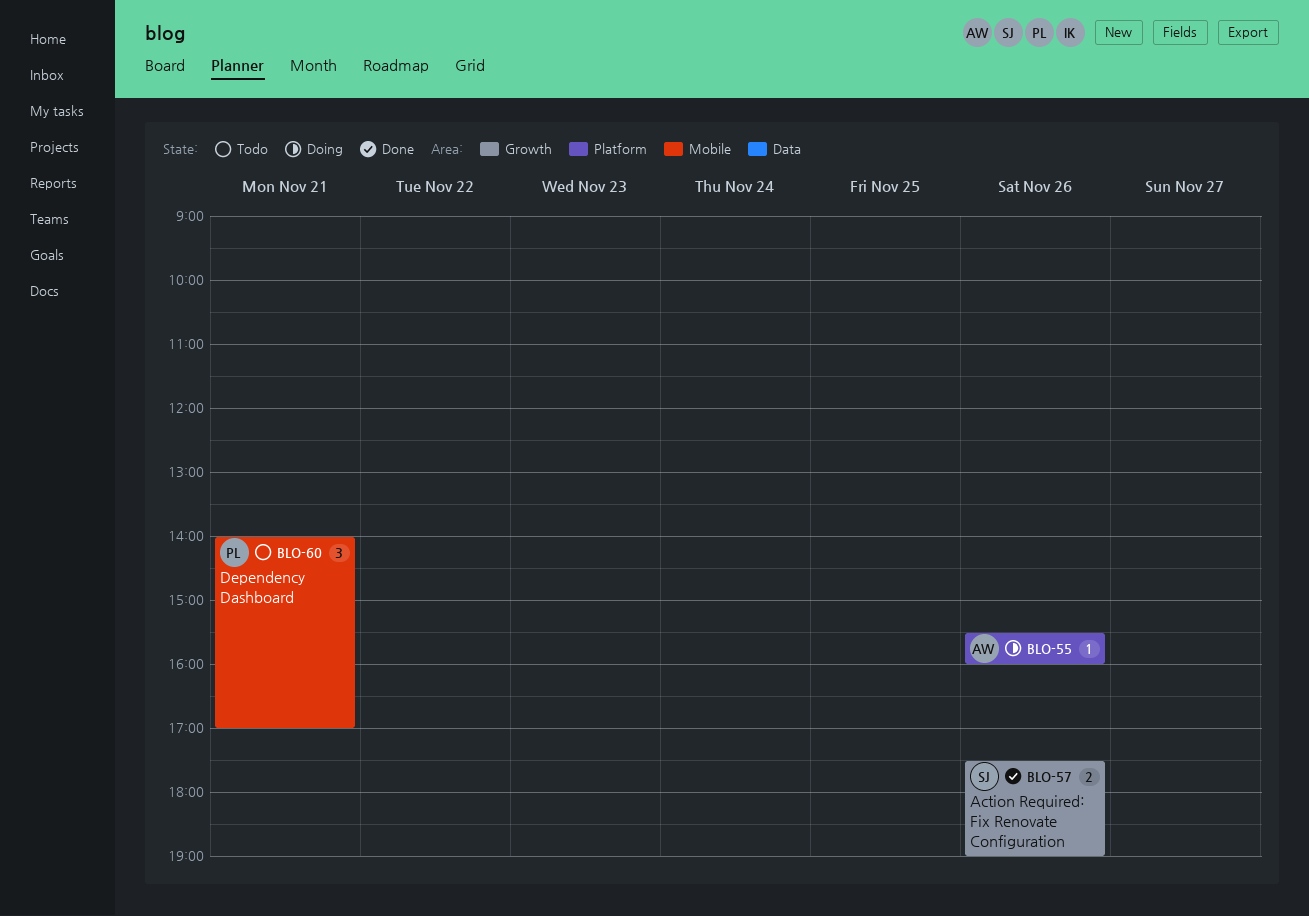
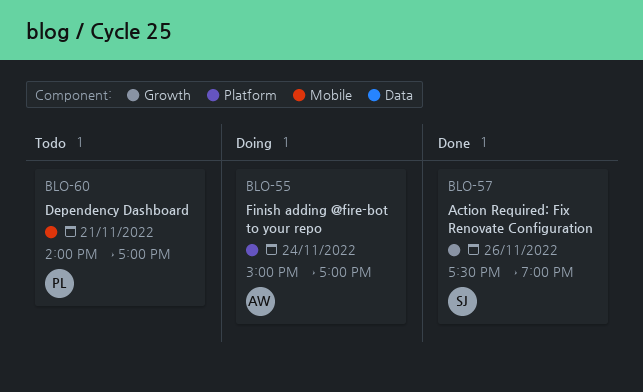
BLO-55, day: Nov 26 -> Nov 24
BLO-55, begins: 15:30 -> 15:00
BLO-55, ends: 16:00 -> 17:00

